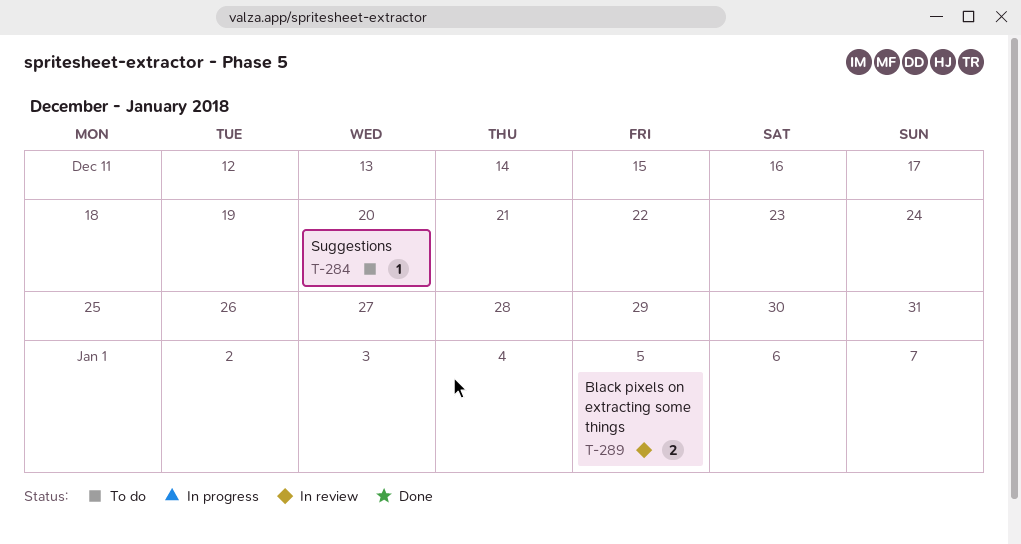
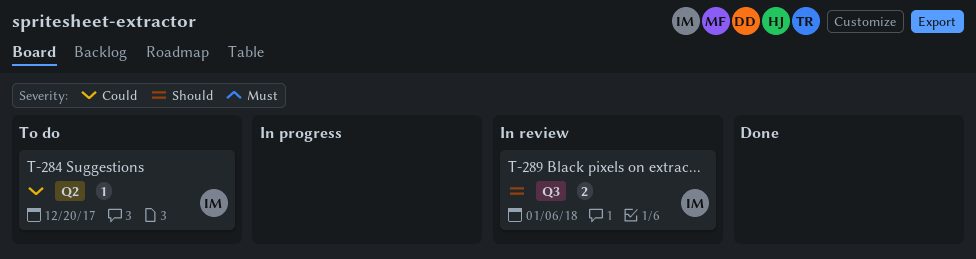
T-289, due: Jan 5 -> Jan 6

